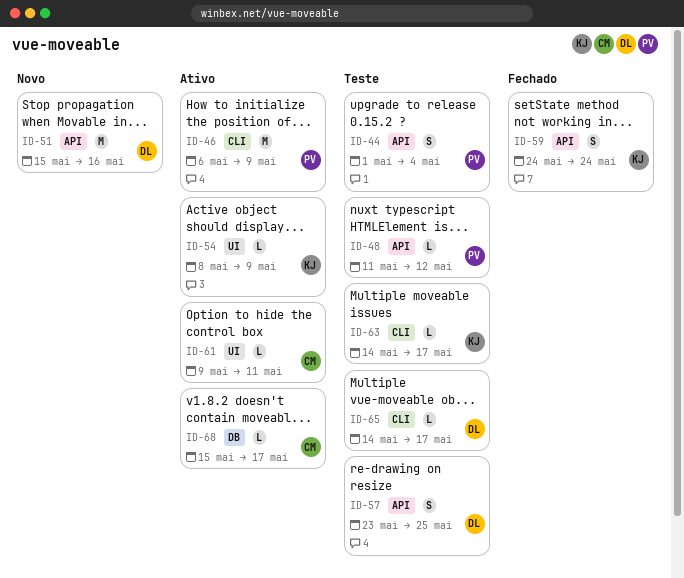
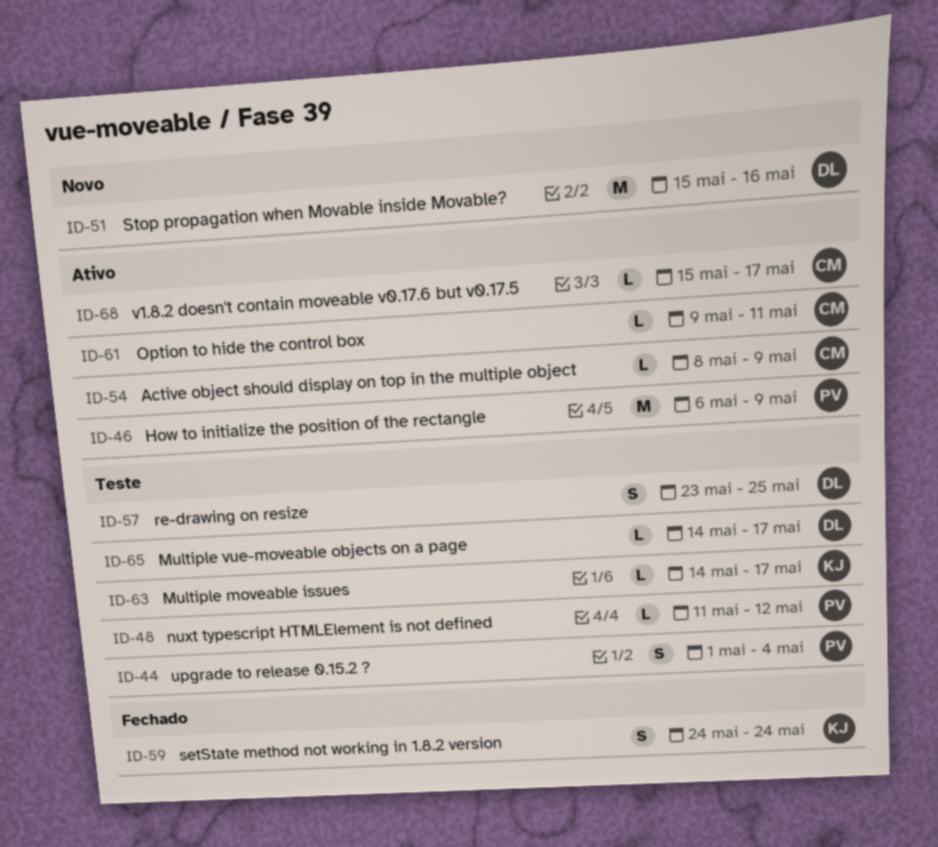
ID-54, owner: KJ -> CM

